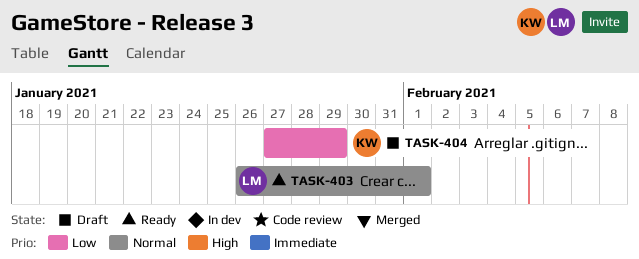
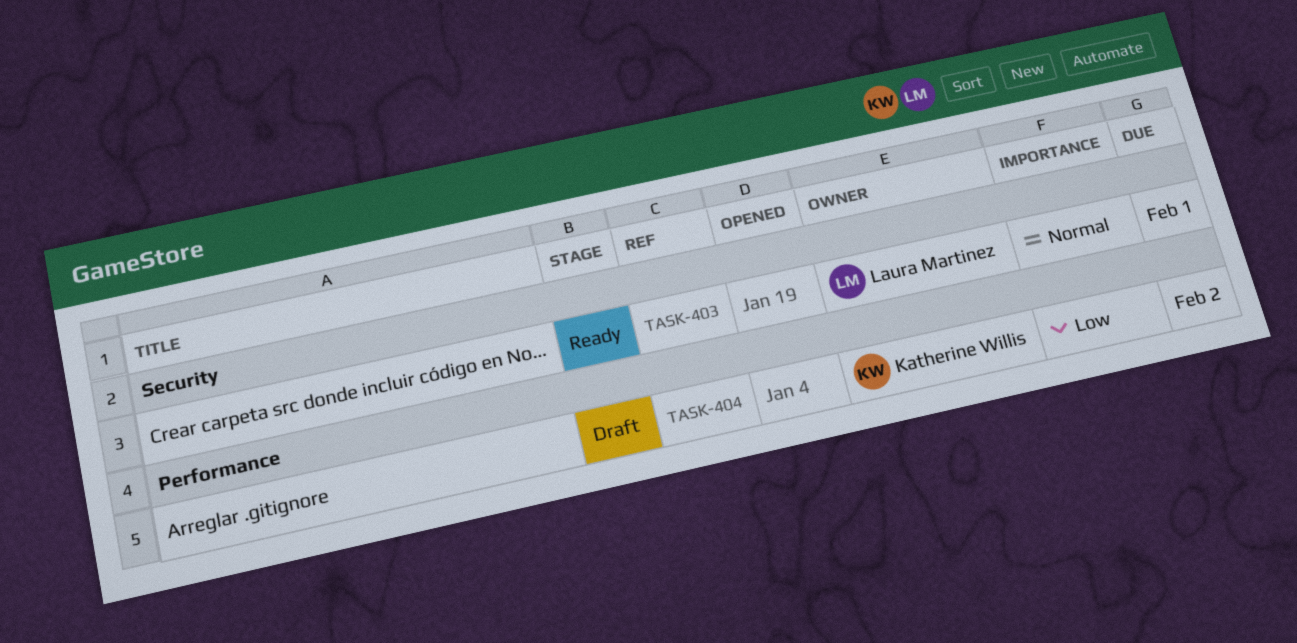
TASK-404, due: Jan 29 -> Feb 2

